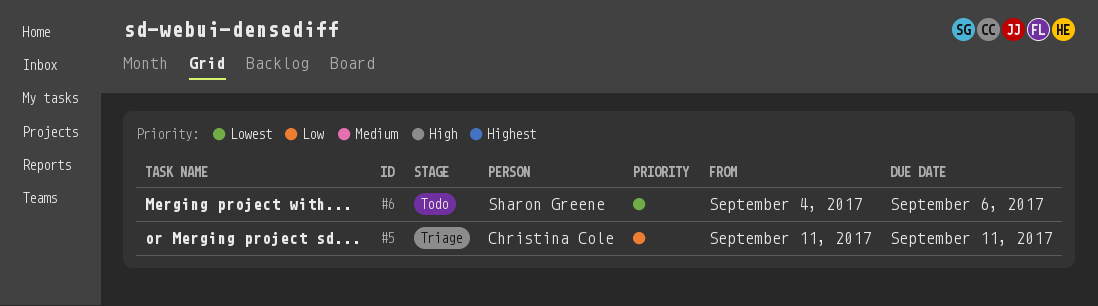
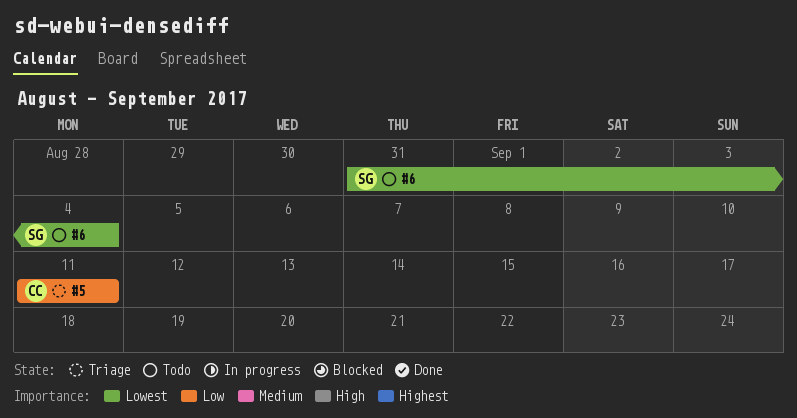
#6, start: Sep 4 -> Aug 31
#6, due: Sep 6 -> Sep 4

